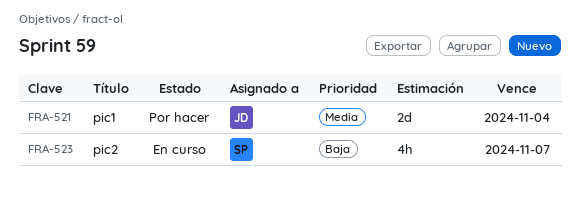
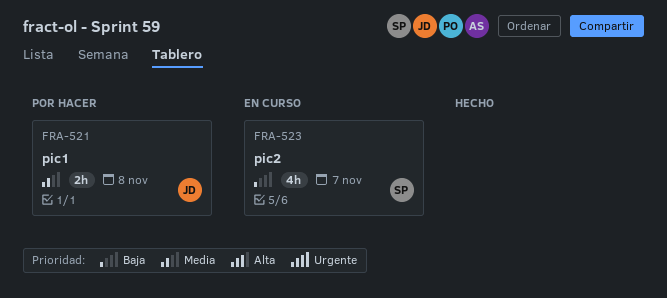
FRA-521, estimate: 2d -> 2h
FRA-521, due: Nov 4 -> Nov 8

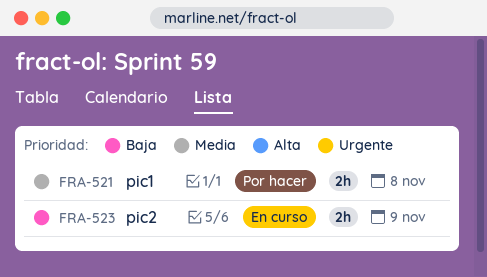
FRA-523, estimate: 4h -> 2h
FRA-523, due: Nov 7 -> Nov 9

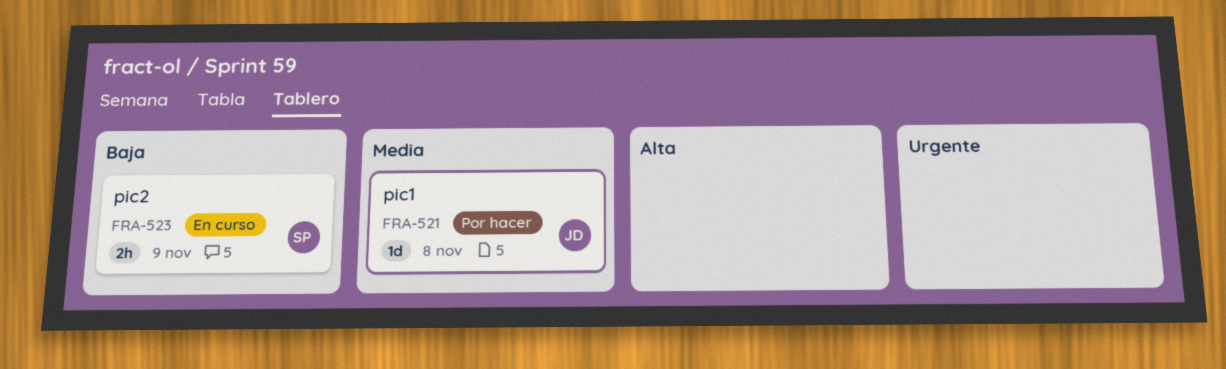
FRA-521, estimate: 2h -> 1d

